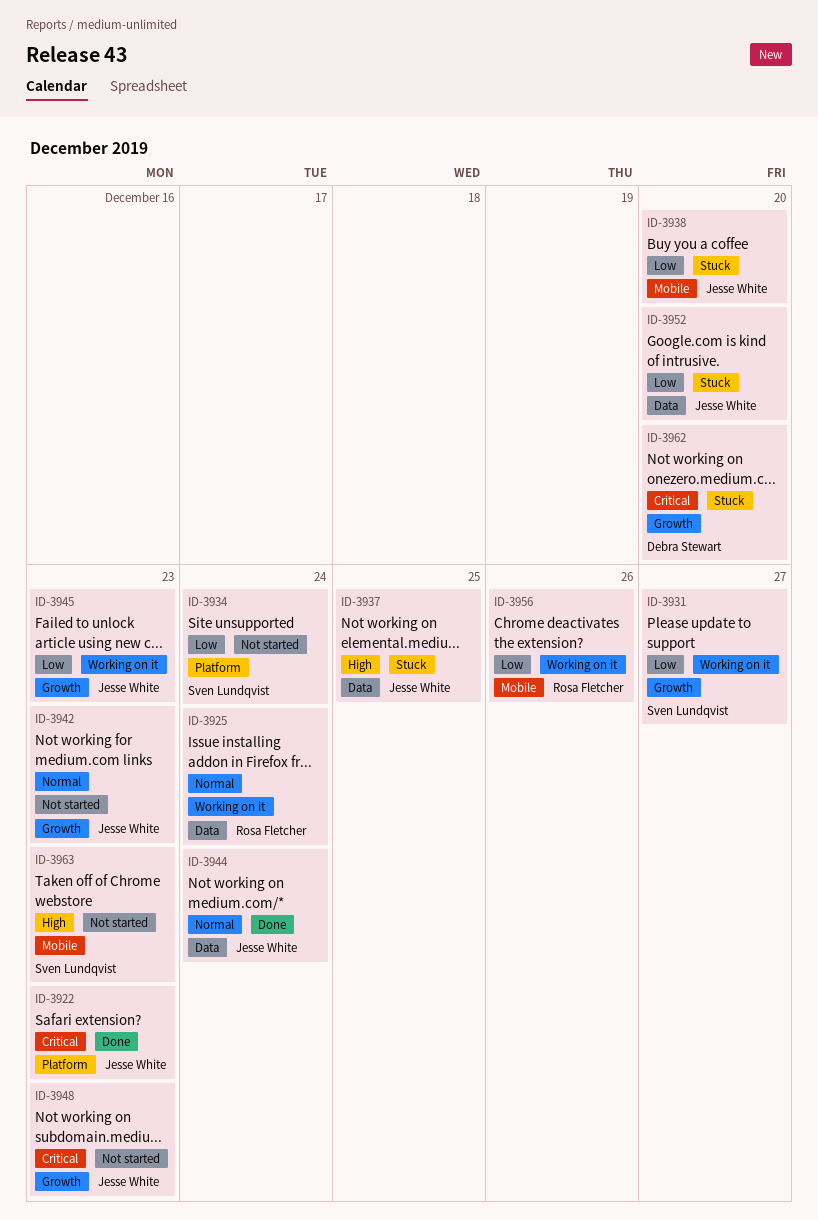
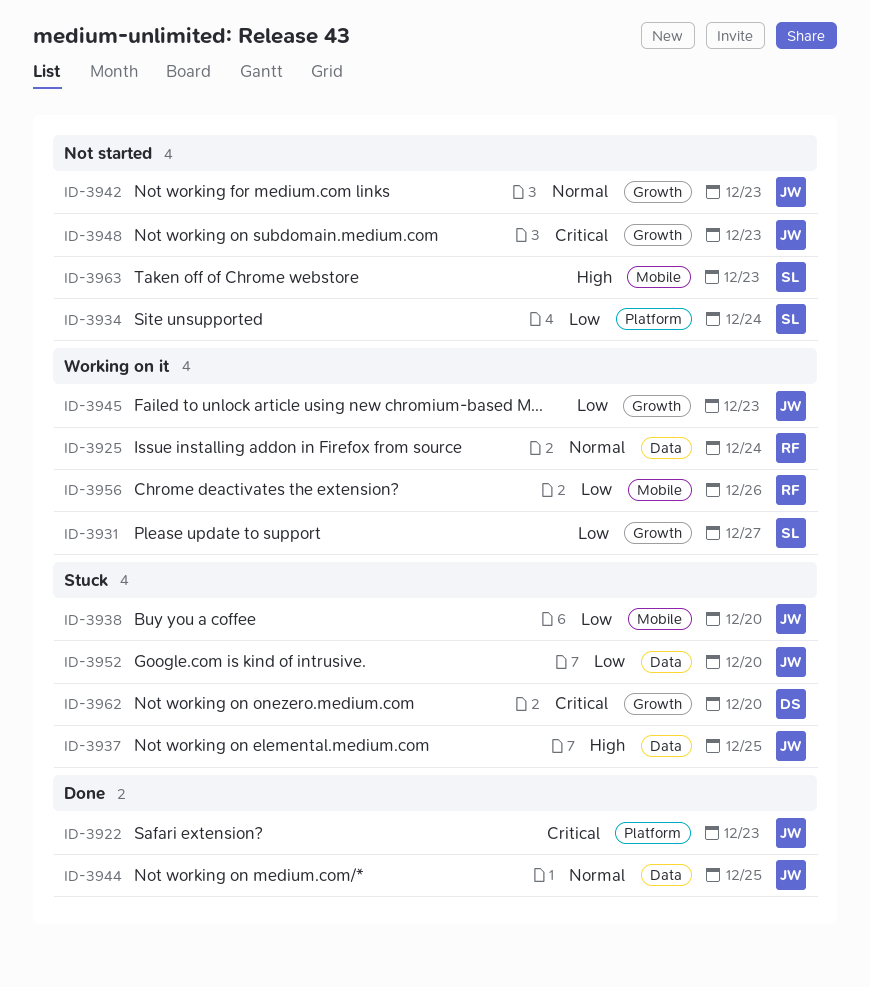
ID-3944, due: Dec 24 -> Dec 25

